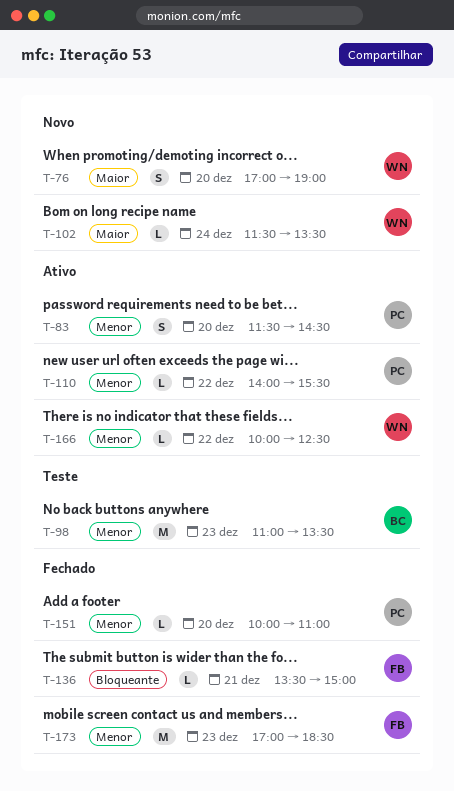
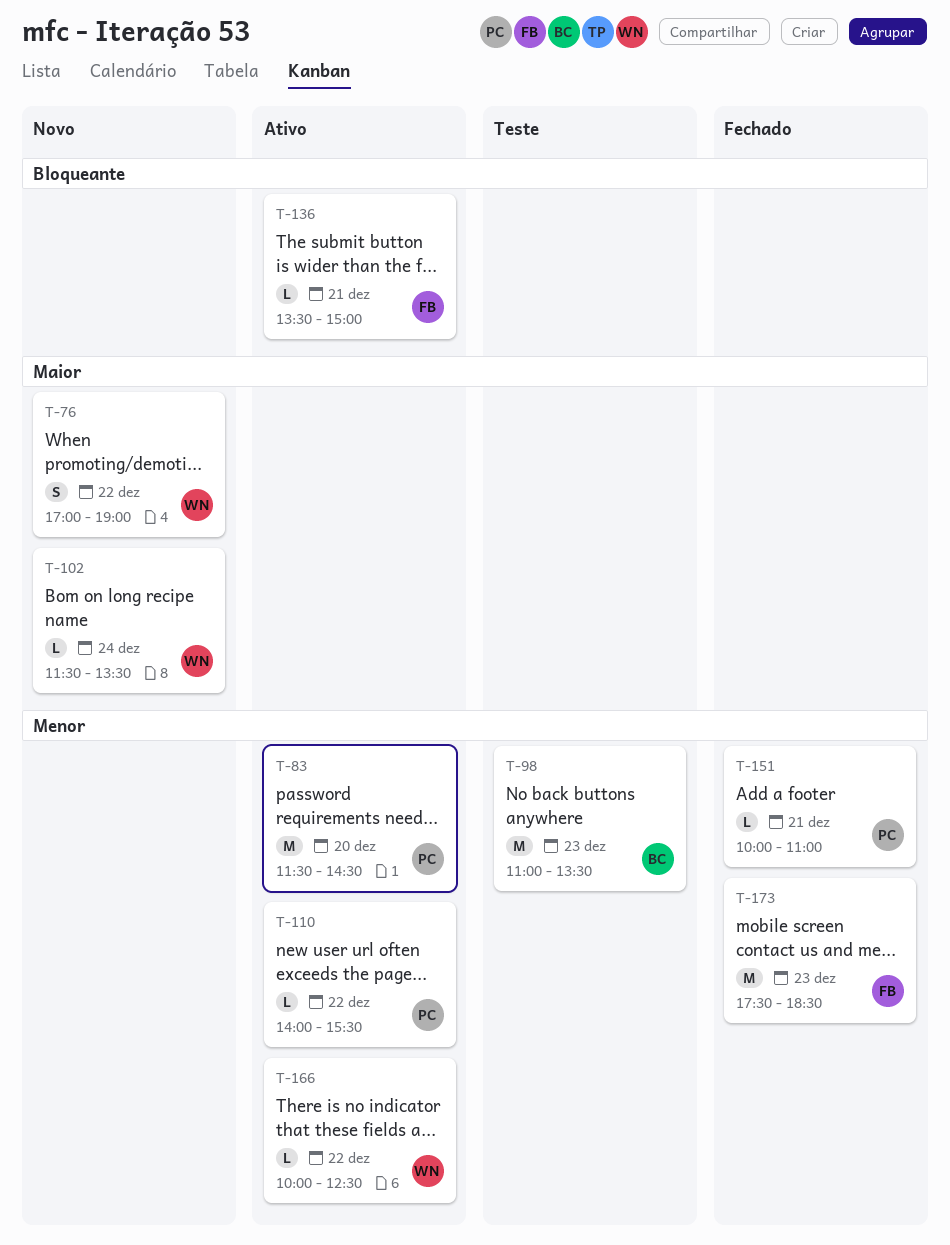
T-76, day: Dec 20 -> Dec 22
T-83, estimate: S -> M
T-136, status: Fechado -> Ativo
T-151, day: Dec 20 -> Dec 21
T-173, begins: 17:00 -> 17:30

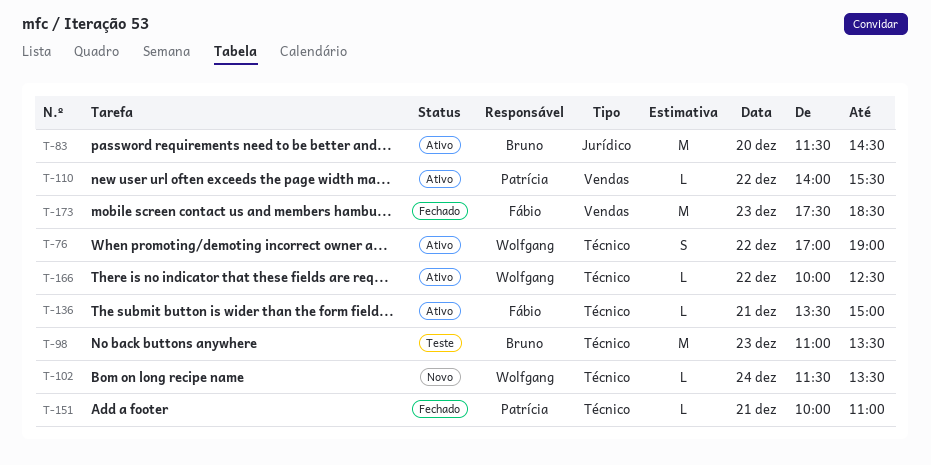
T-76, status: Novo -> Ativo
T-83, owner: Patrícia -> Bruno

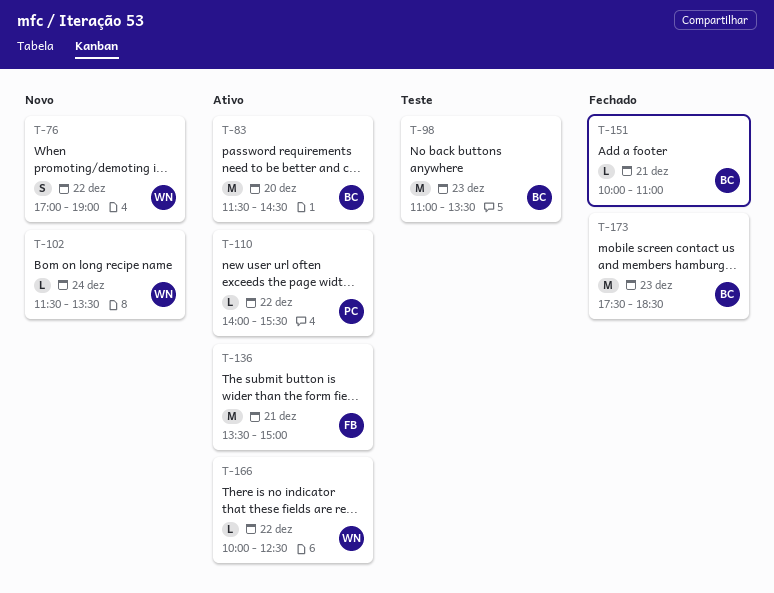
T-76, status: Ativo -> Novo
T-136, estimate: L -> M
T-151, owner: Patrícia -> Bruno
T-173, owner: Fábio -> Bruno

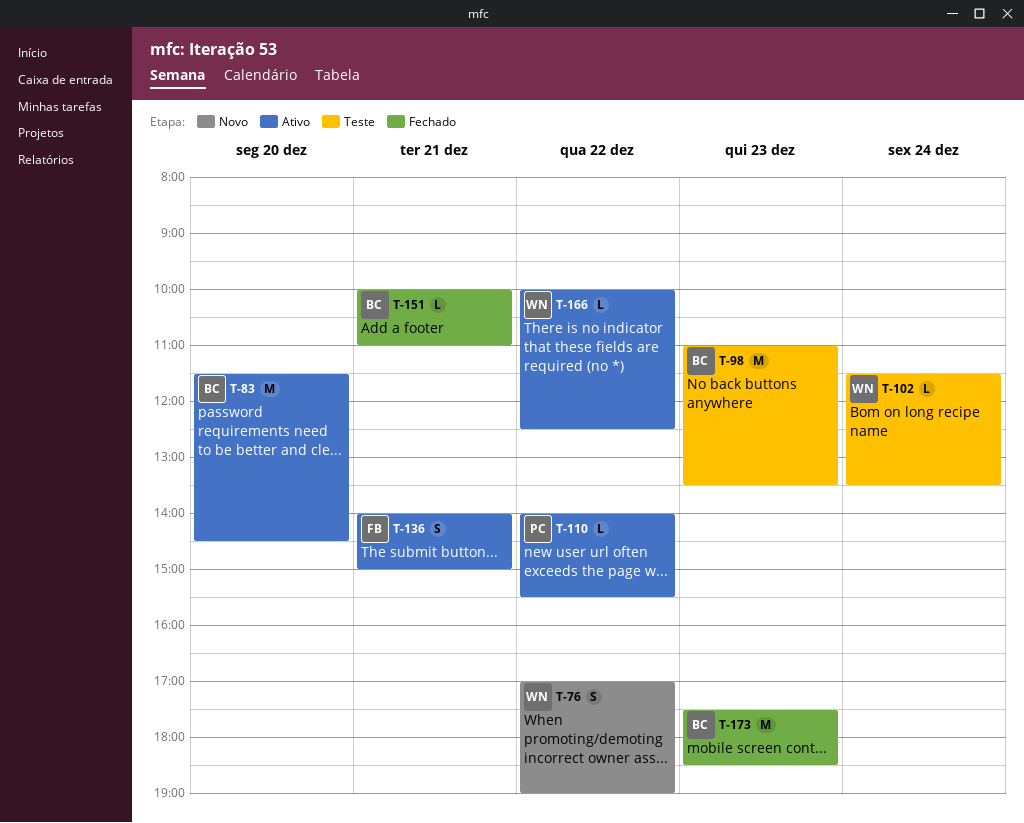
T-102, status: Novo -> Teste
T-136, estimate: M -> S
T-136, begins: 13:30 -> 14:00

